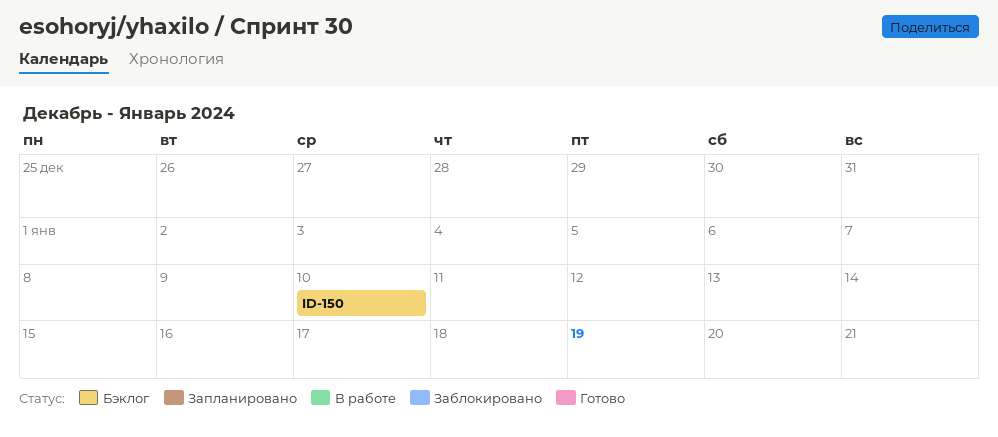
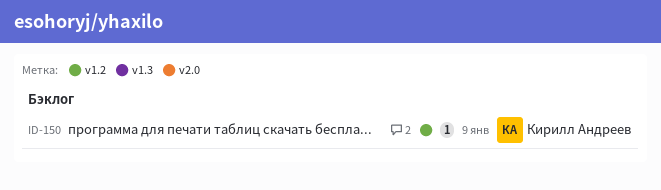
ID-150, due: Jan 10 -> Jan 9

